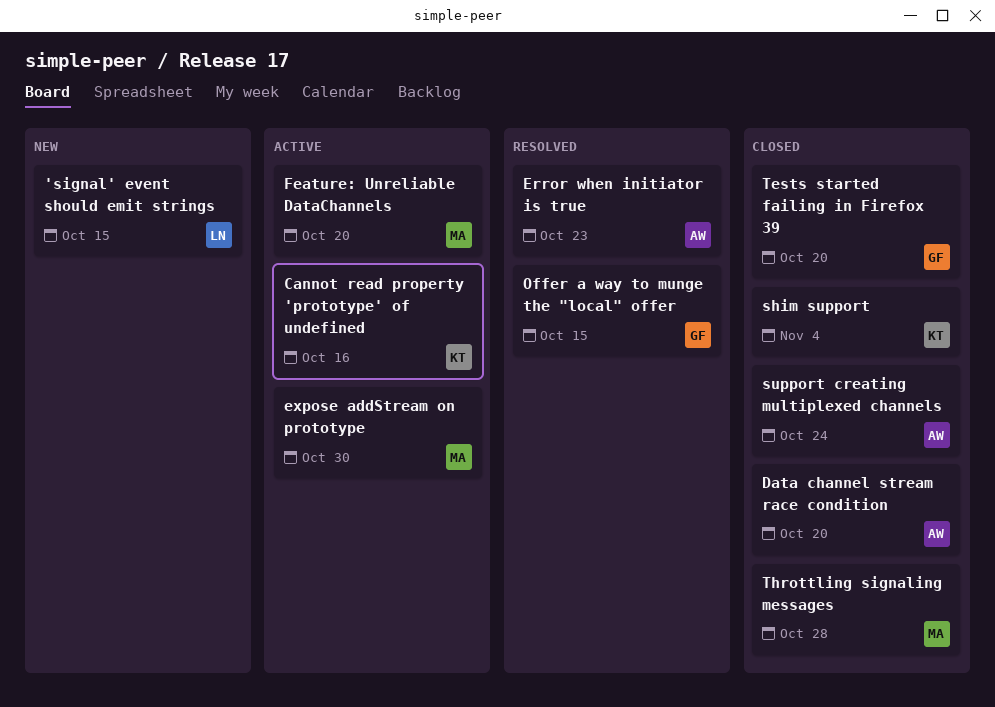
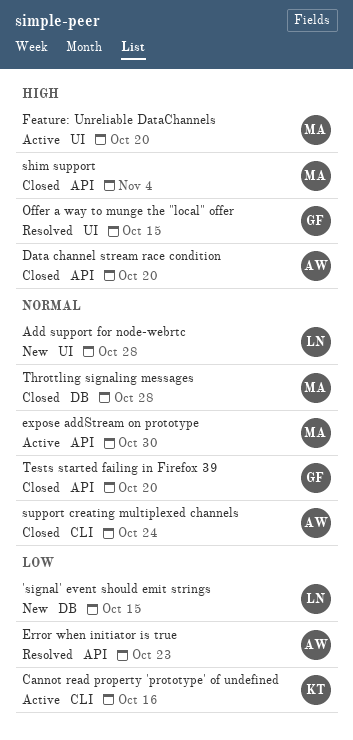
Add support for node-webrtc: none -> present
shim support, owner: KT -> MA

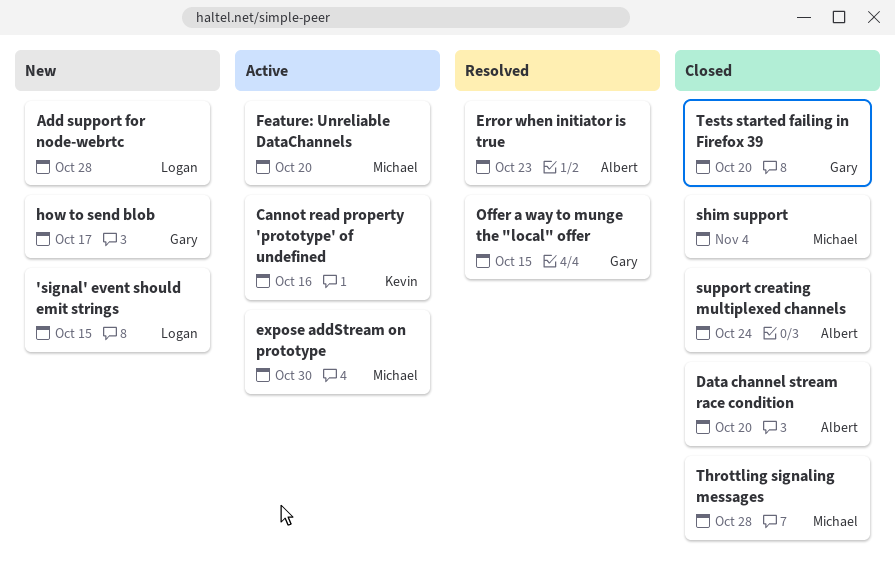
how to send blob: none -> present

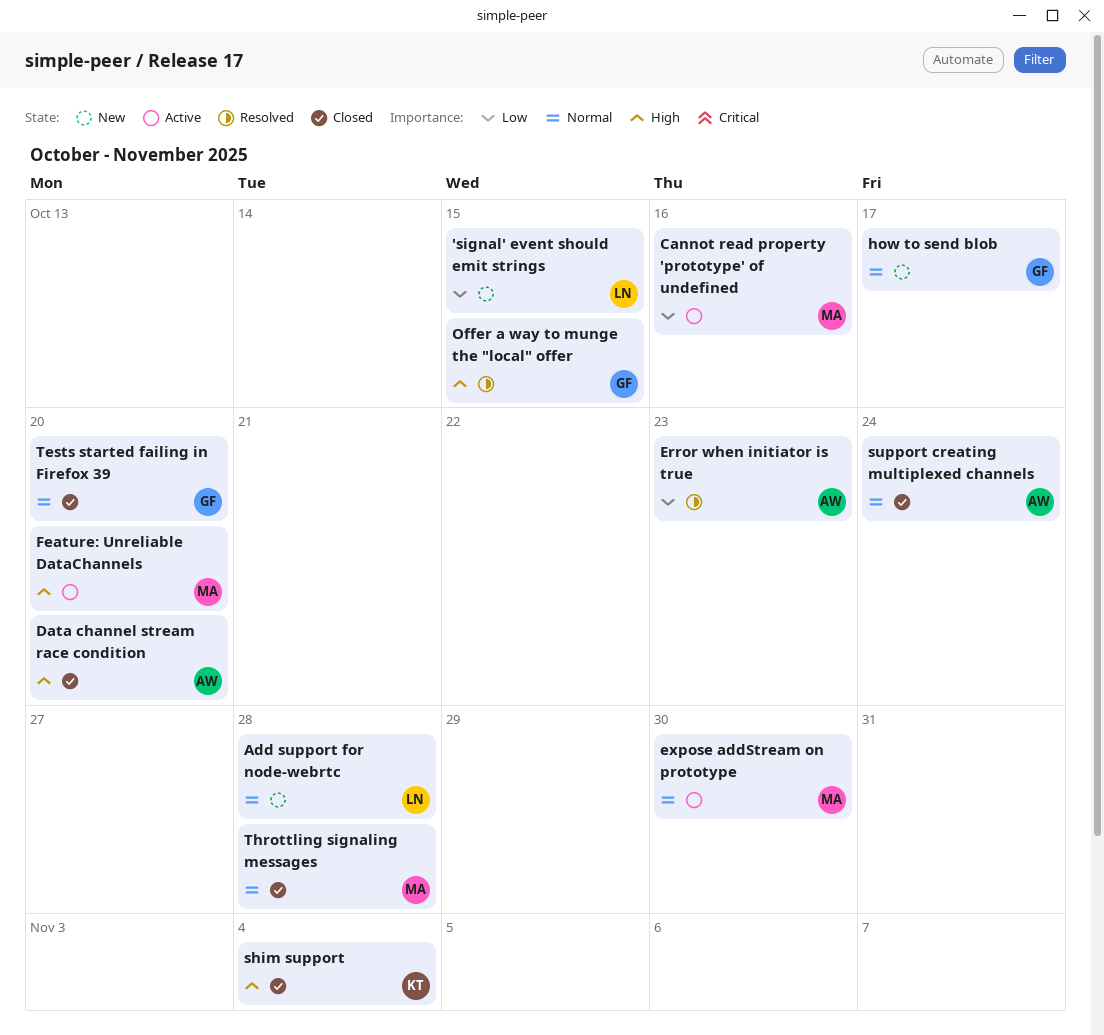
Cannot read property 'prototype' of undefined, owner: Kevin -> Michael
shim support, owner: Michael -> Kevin

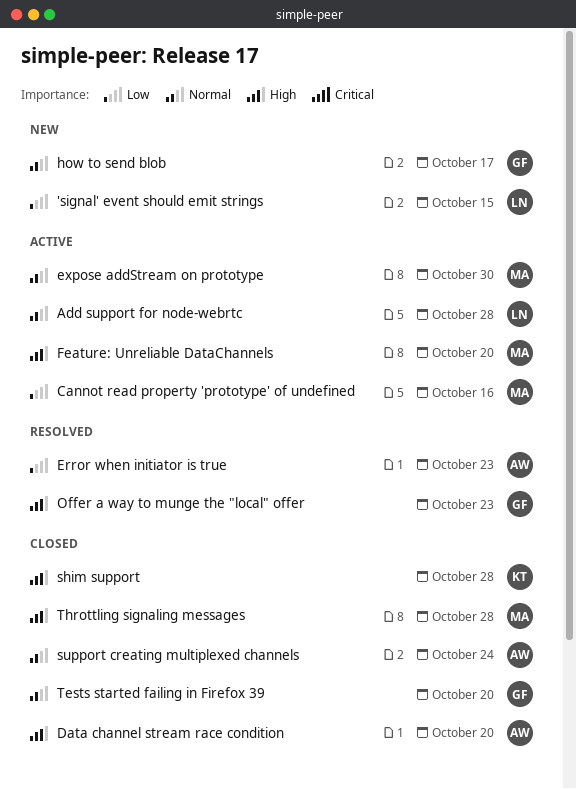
Add support for node-webrtc, status: New -> Active
Offer a way to munge the "local" offer, due: Oct 15 -> Oct 23
shim support, due: Nov 4 -> Oct 28
Throttling signaling messages, priority: Normal -> High

